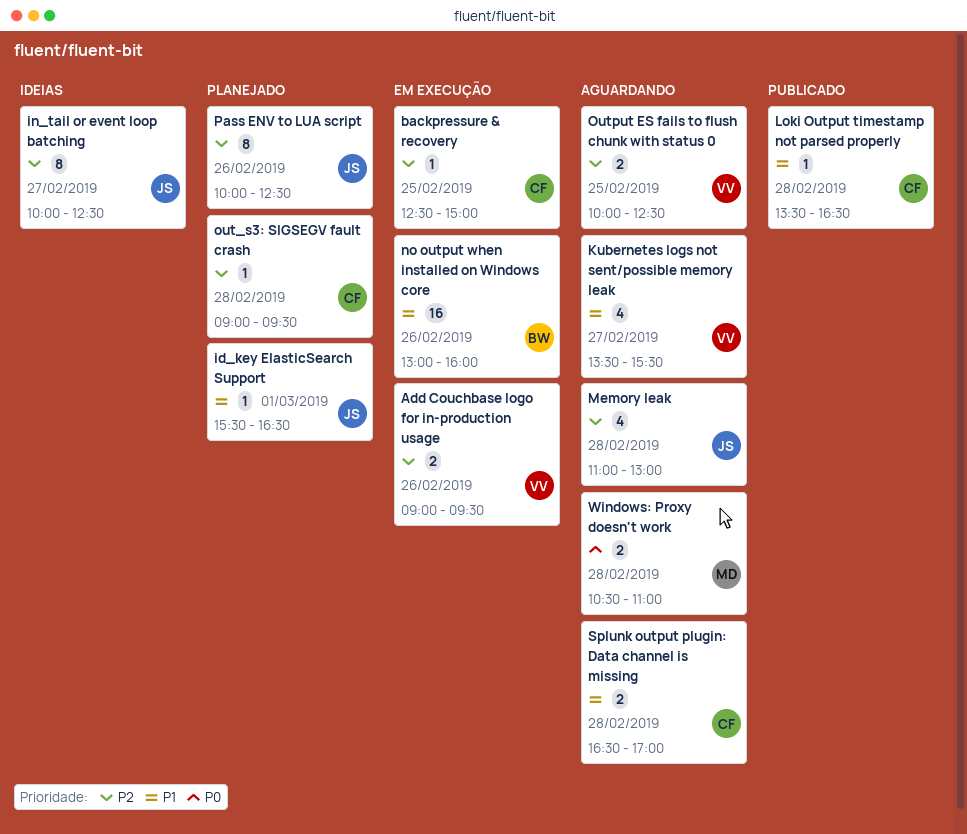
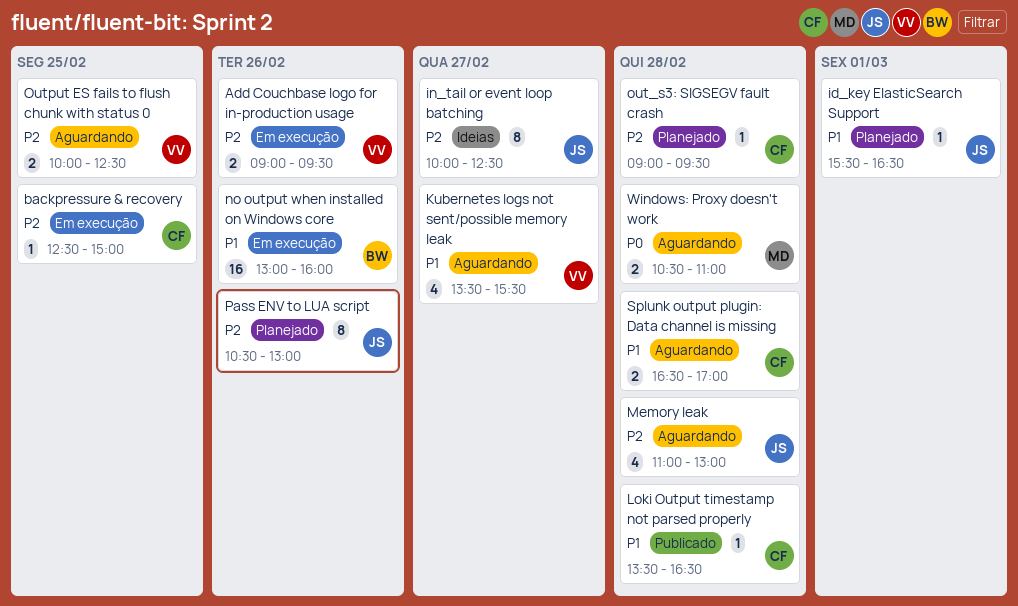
Pass ENV to LUA script, begins: 10:00 -> 10:30
Pass ENV to LUA script, ends: 12:30 -> 13:00

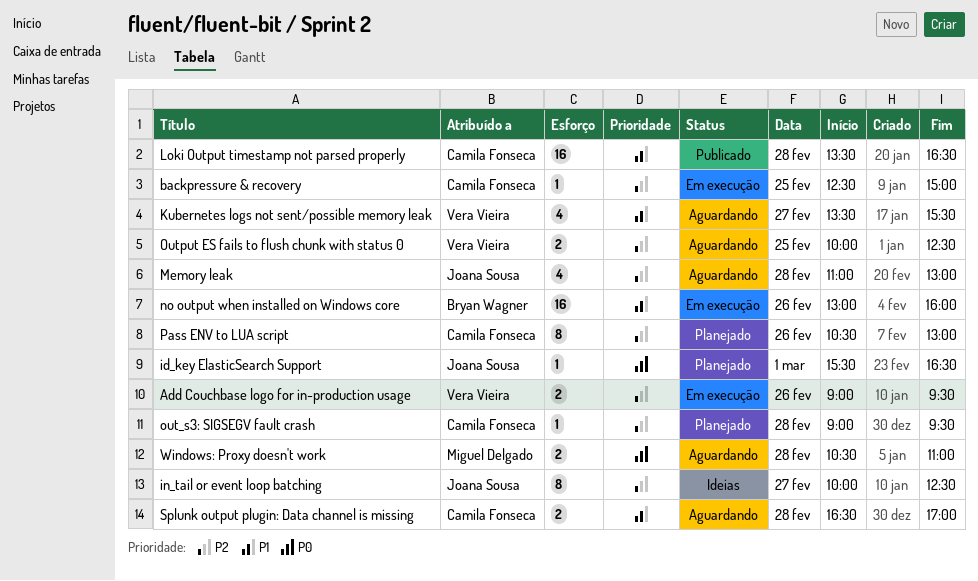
id_key ElasticSearch Support, priority: P1 -> P0
Loki Output timestamp not parsed properly, estimate: 1 -> 16
Pass ENV to LUA script, owner: Joana Sousa -> Camila Fonseca

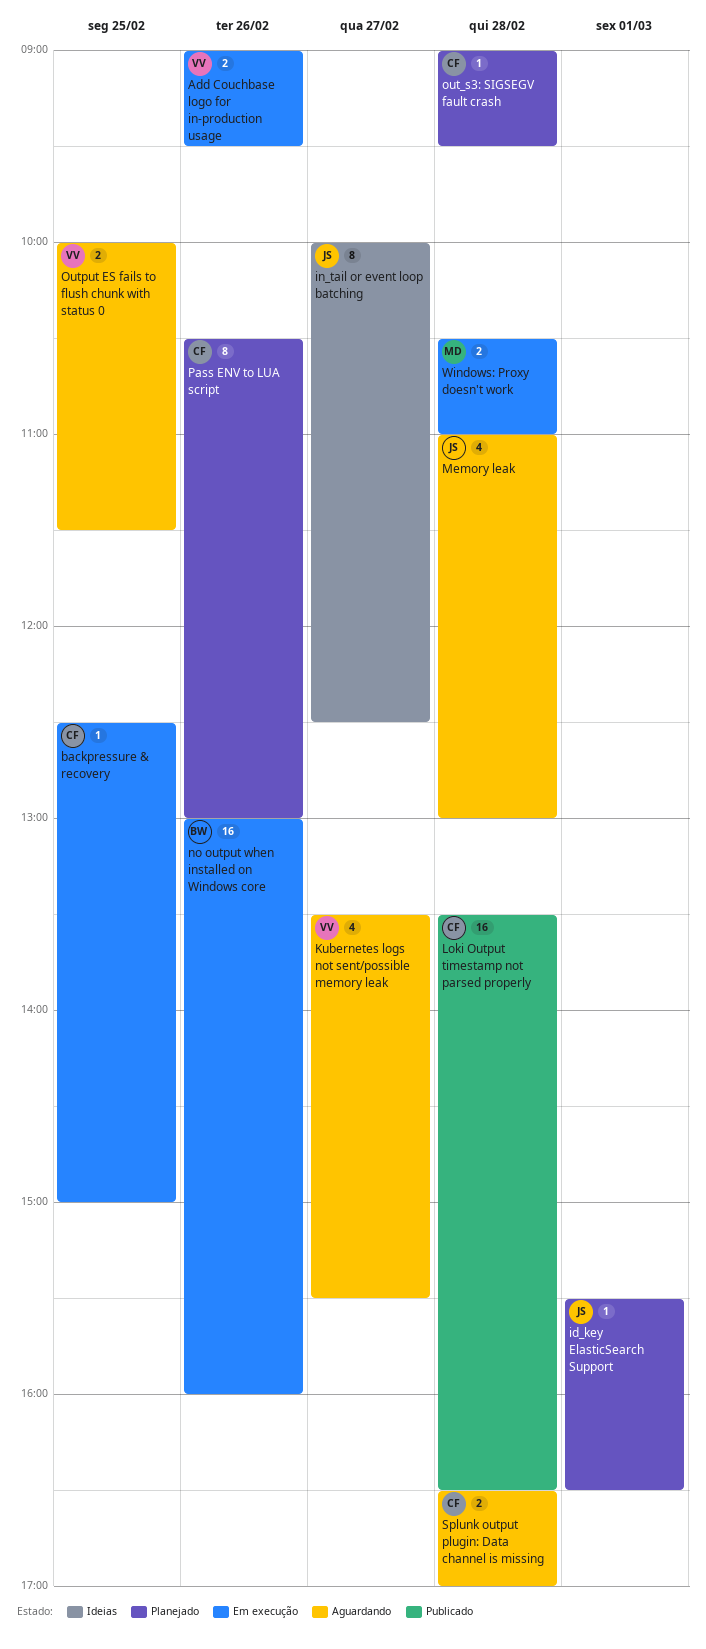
Output ES fails to flush chunk with status 0, ends: 12:30 -> 11:30
Windows: Proxy doesn't work, status: Aguardando -> Em execução

